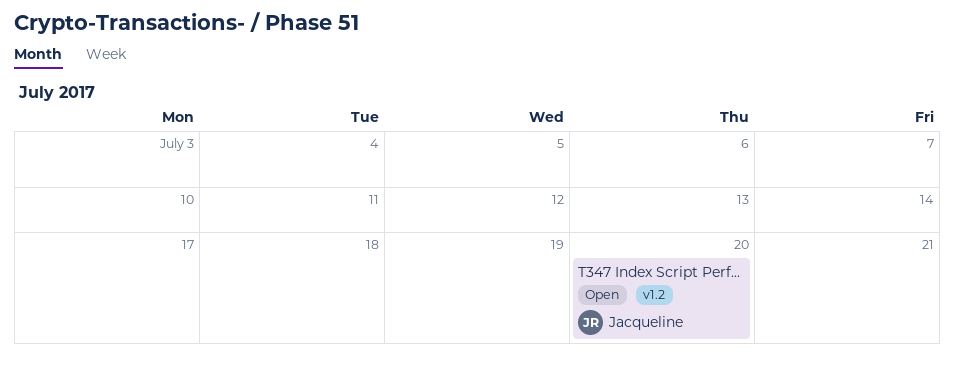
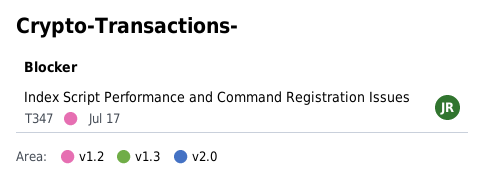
T347, due: Jul 20 -> Jul 17

